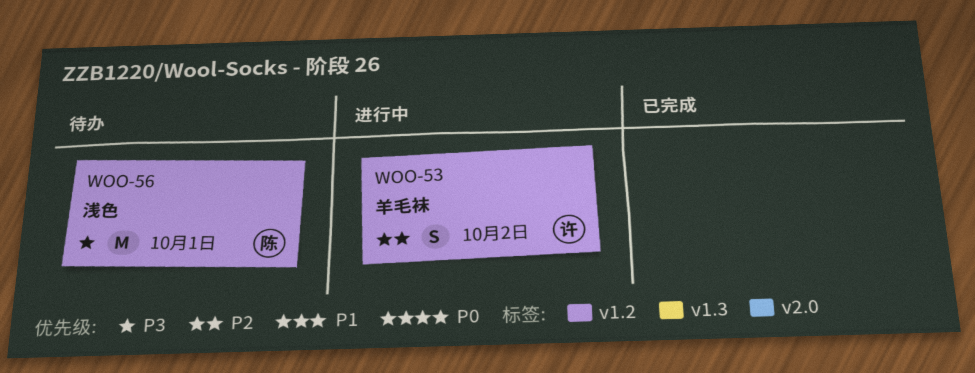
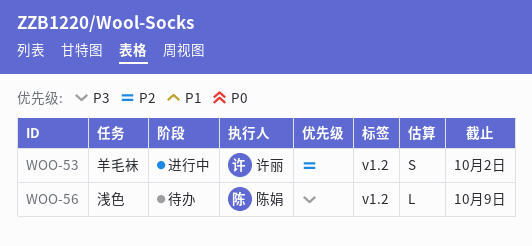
WOO-56, estimate: M -> L
WOO-56, due: Oct 1 -> Oct 9

